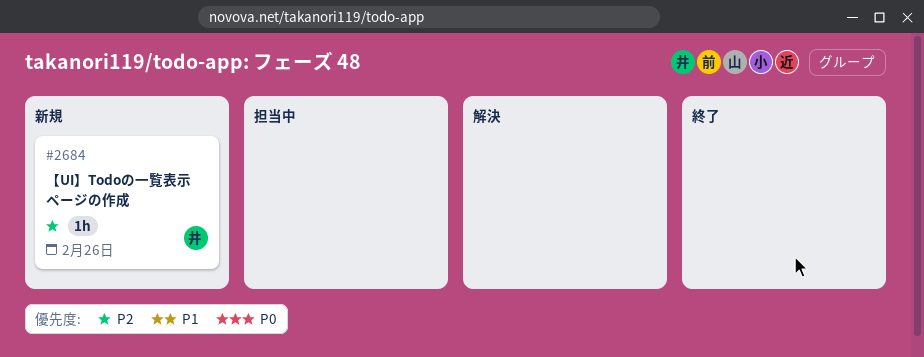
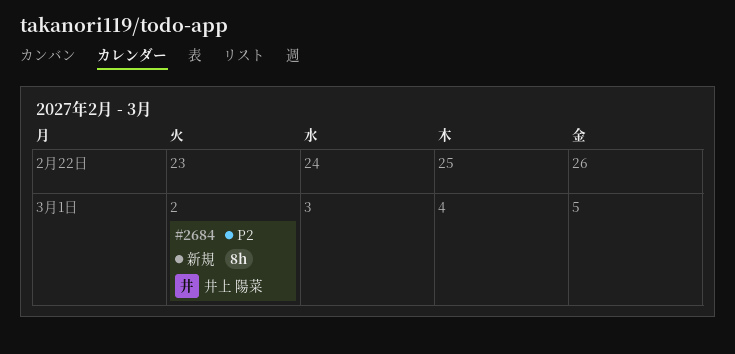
#2684, estimate: 1h -> 8h
#2684, due: Feb 26 -> Mar 2

